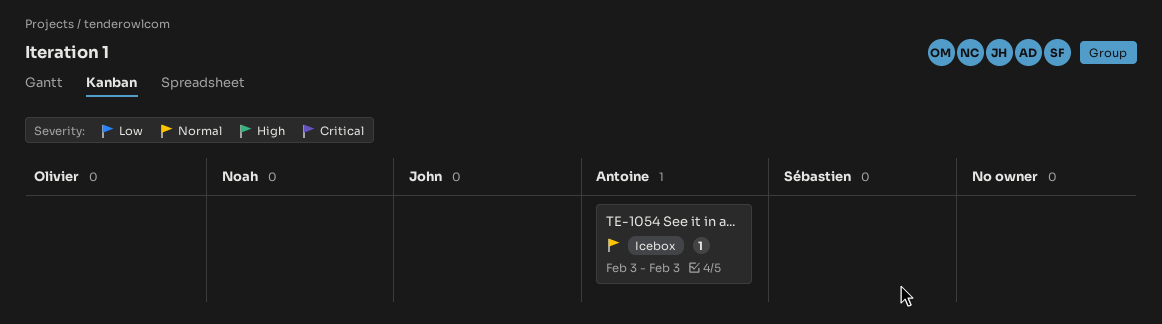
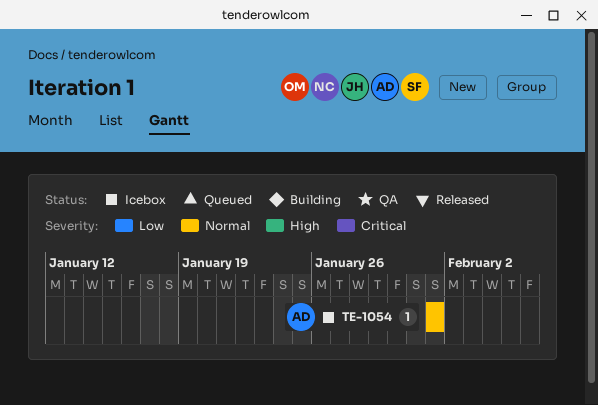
TE-1054, start: Feb 3 -> Feb 1
TE-1054, due: Feb 3 -> Feb 1

